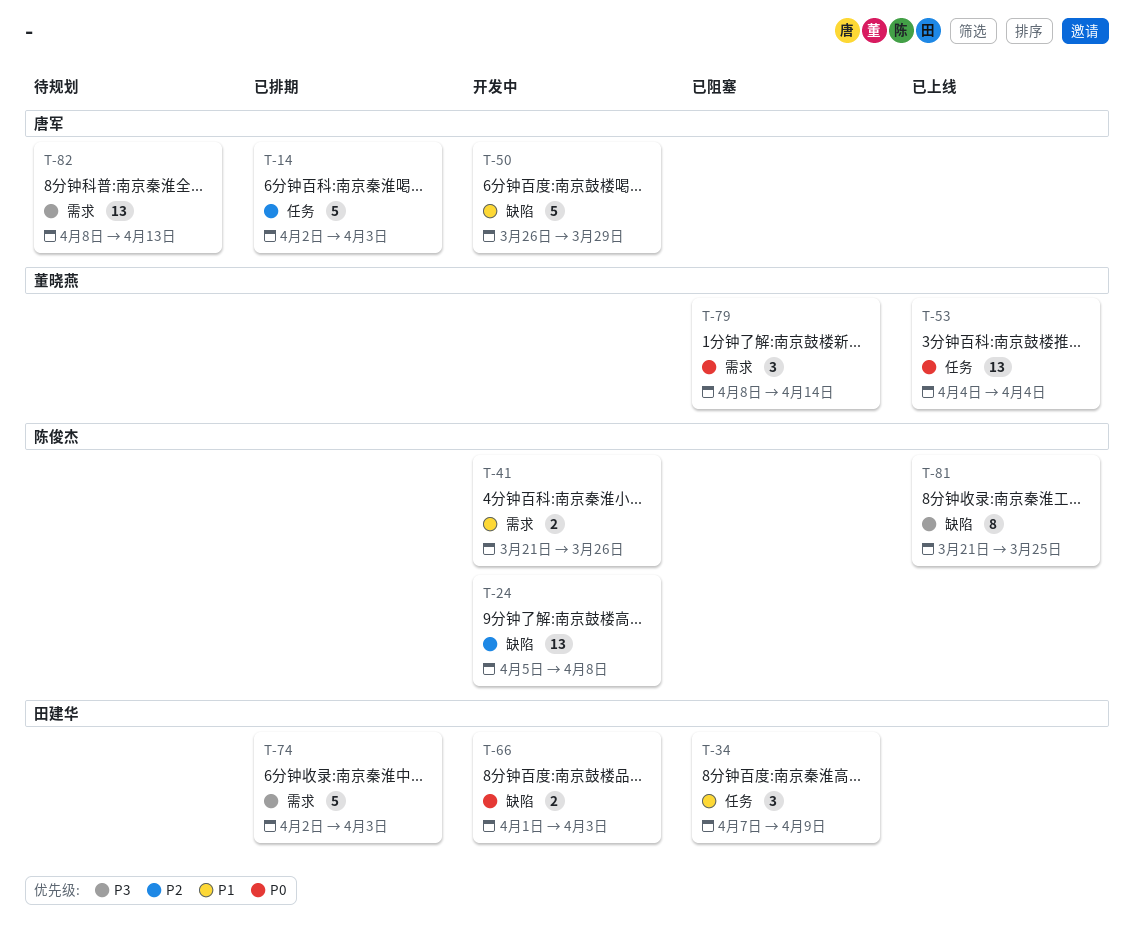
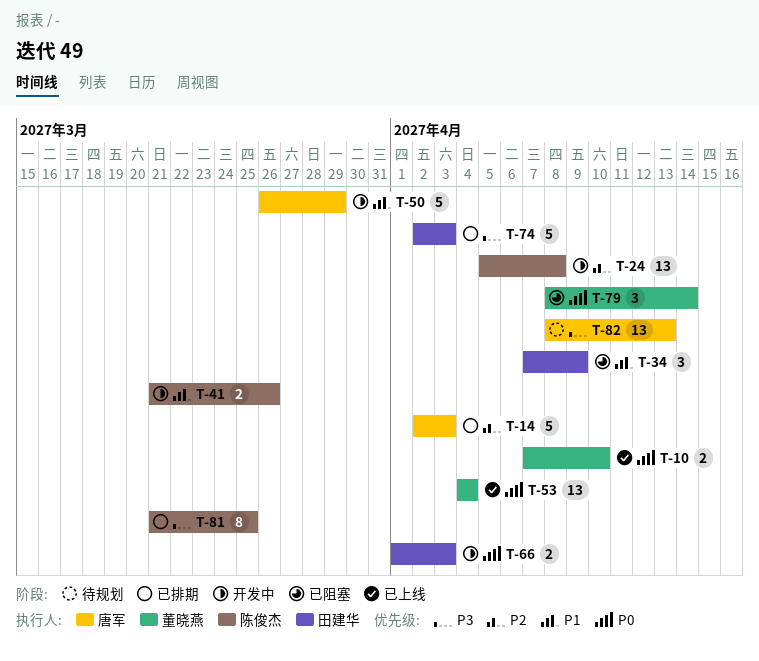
T-10: none -> present
T-81, status: 已上线 -> 已排期

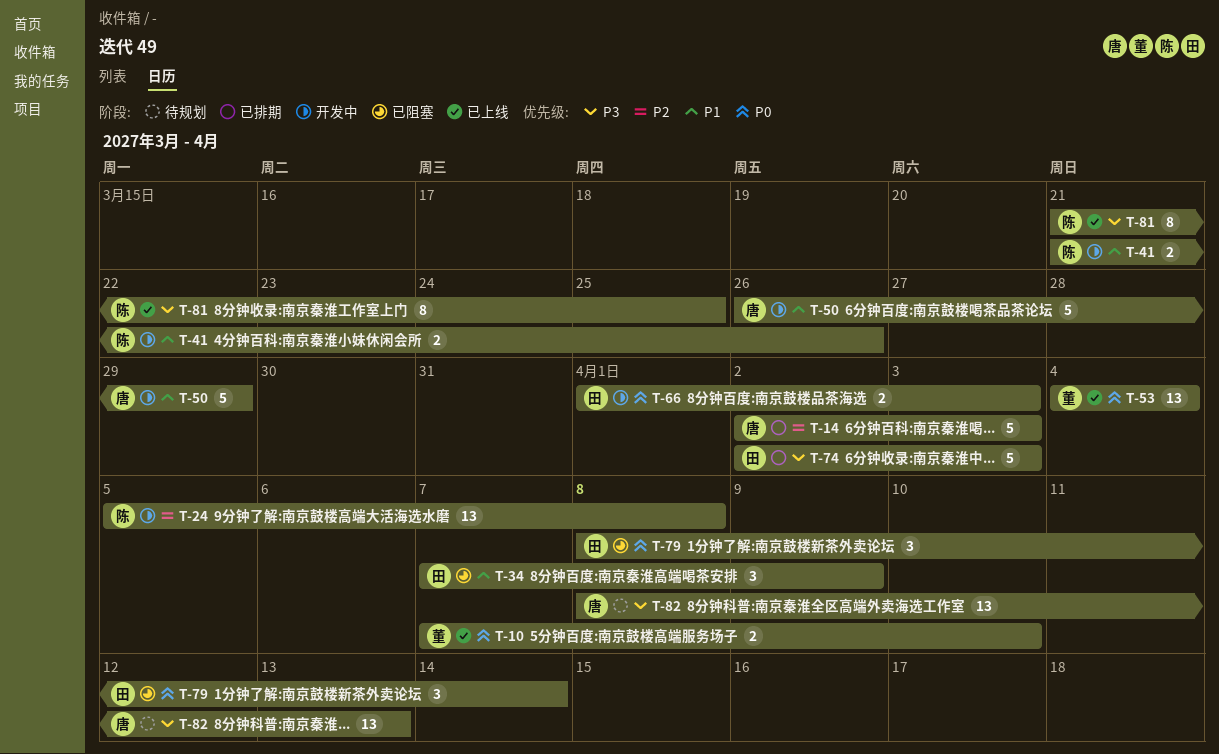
T-79, owner: 董晓燕 -> 田建华
T-81, status: 已排期 -> 已上线

